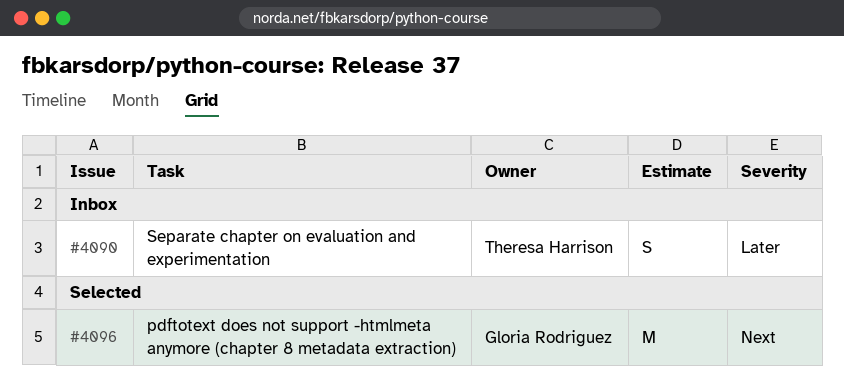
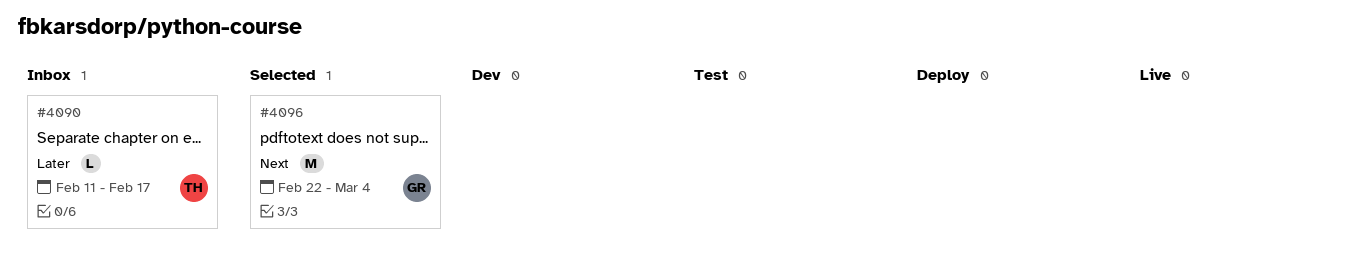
#4090, estimate: S -> L

